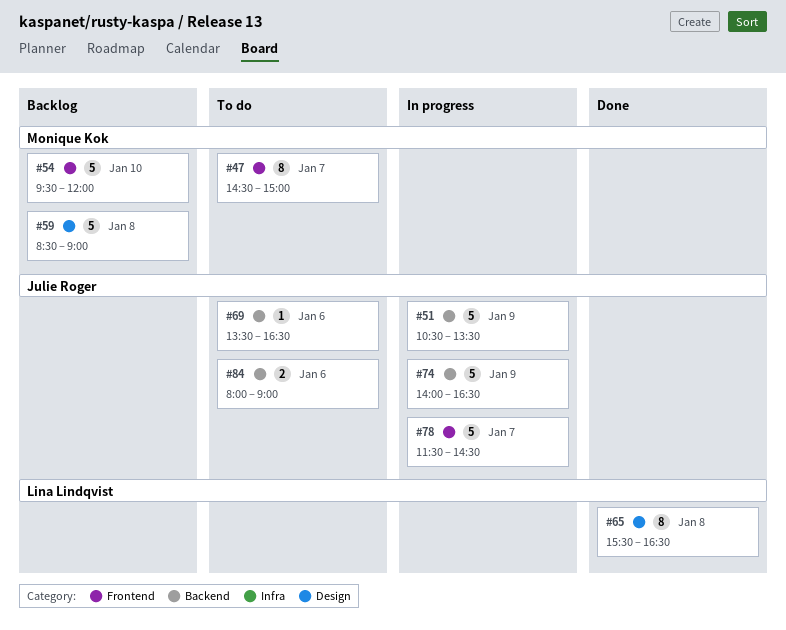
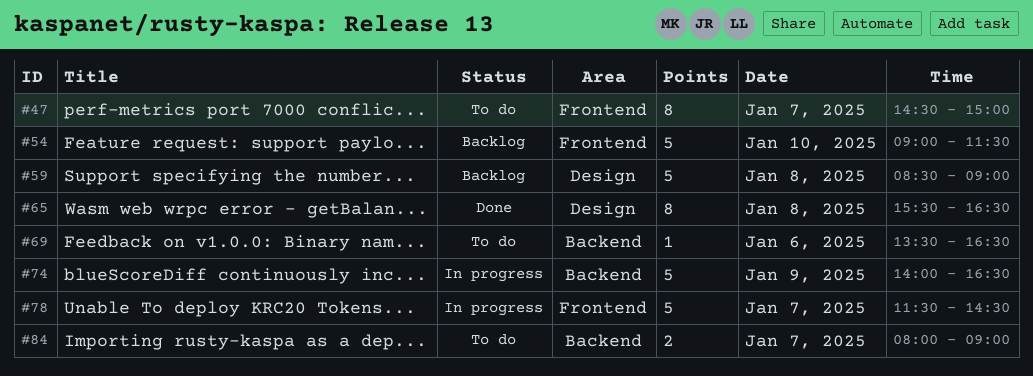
#51: present -> none
#54, begins: 09:30 -> 09:00
#54, ends: 12:00 -> 11:30
#84, day: Jan 6 -> Jan 7

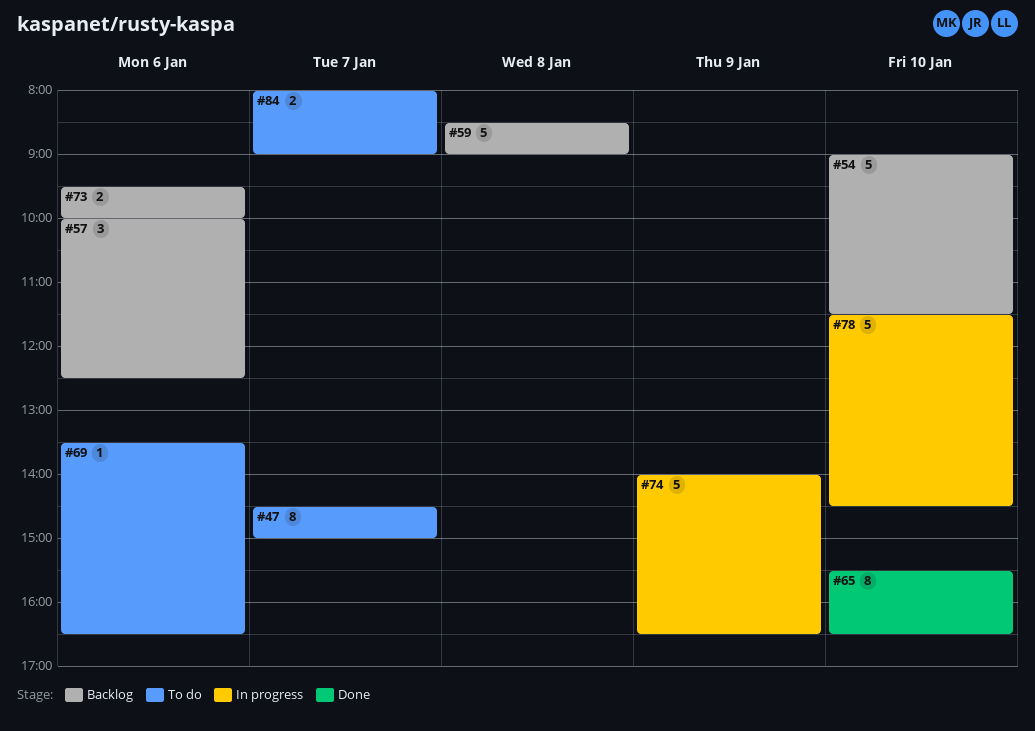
#57: none -> present
#65, day: Jan 8 -> Jan 10
#73: none -> present
#78, day: Jan 7 -> Jan 10

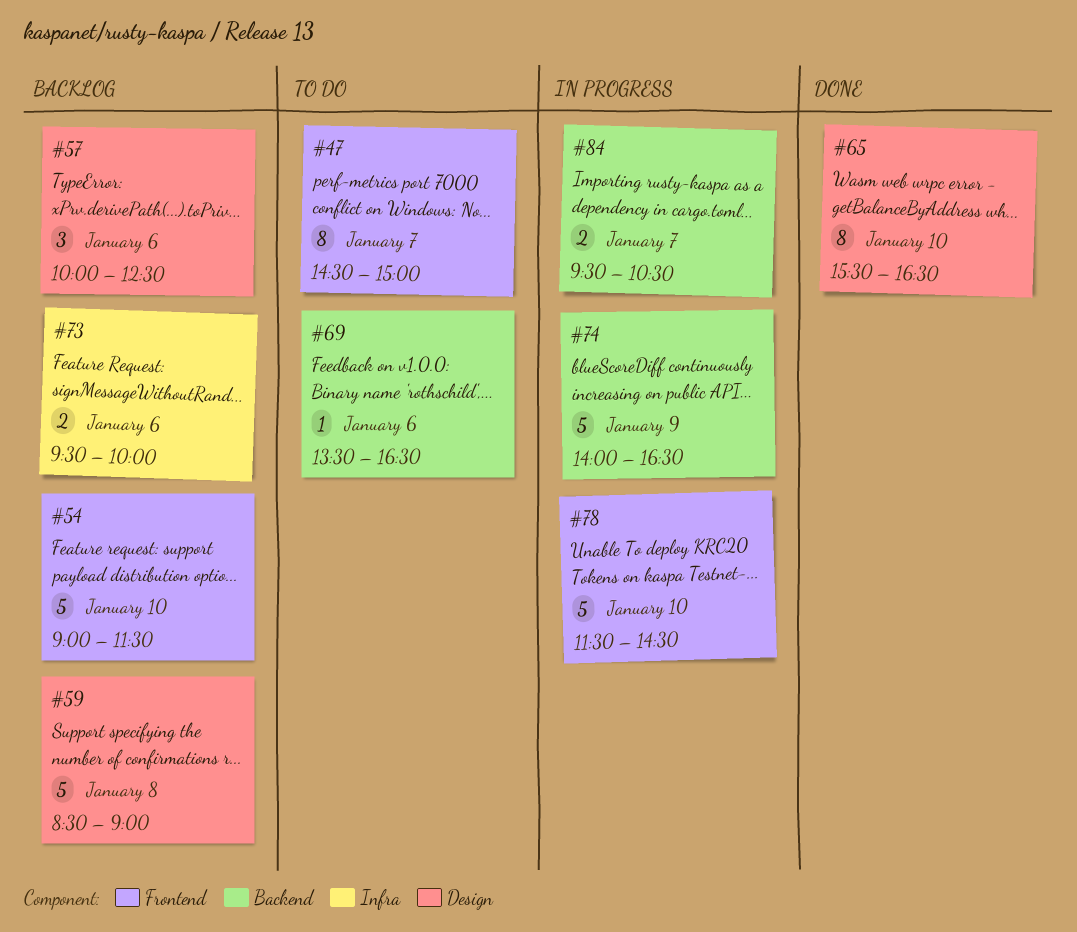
#84, status: To do -> In progress
#84, begins: 08:00 -> 09:30
#84, ends: 09:00 -> 10:30

